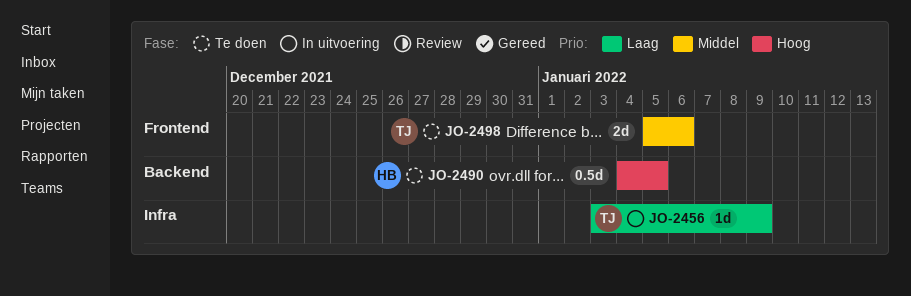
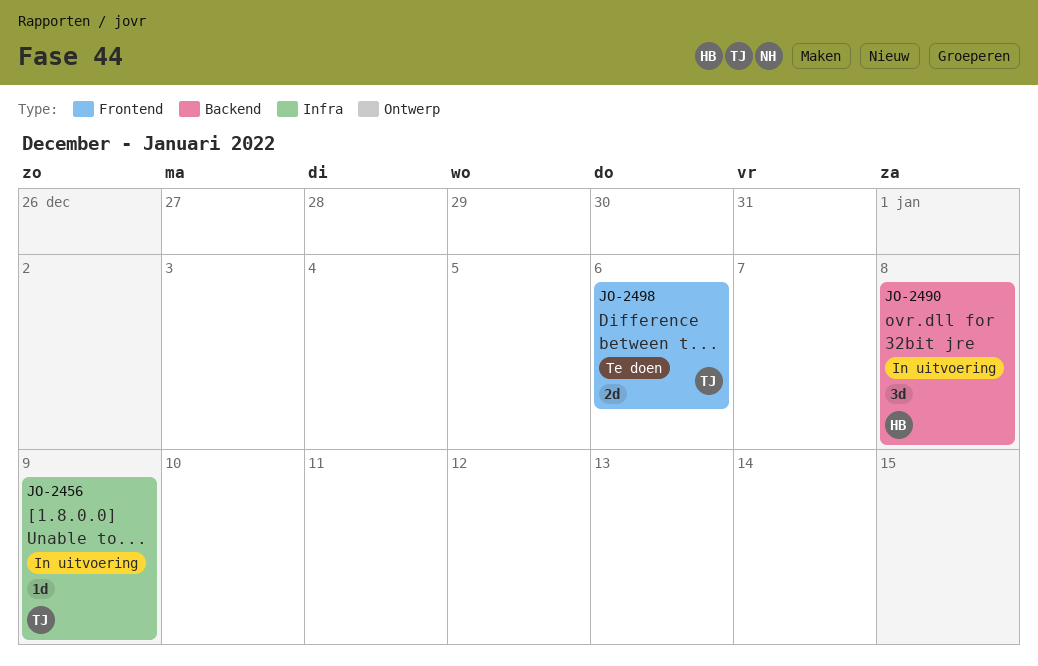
JO-2490, status: Te doen -> In uitvoering
JO-2490, estimate: 0.5d -> 3d
JO-2490, due: Jan 5 -> Jan 8

